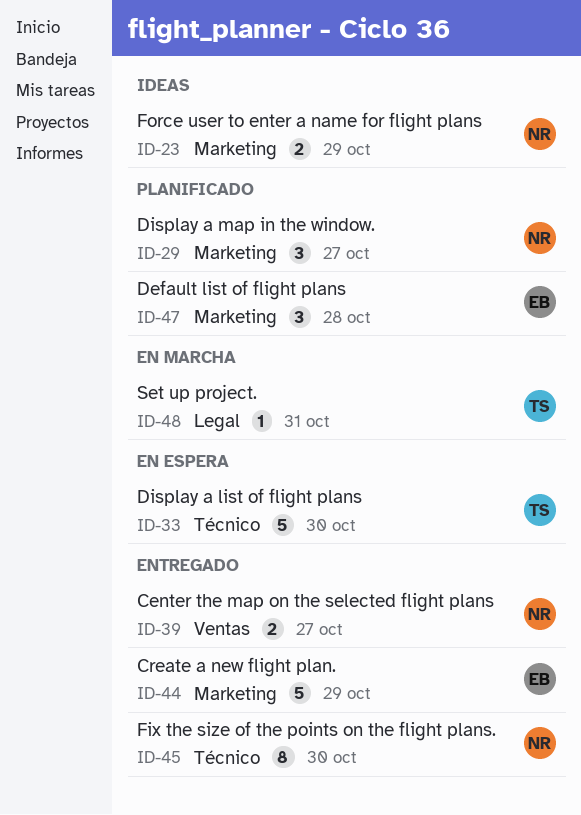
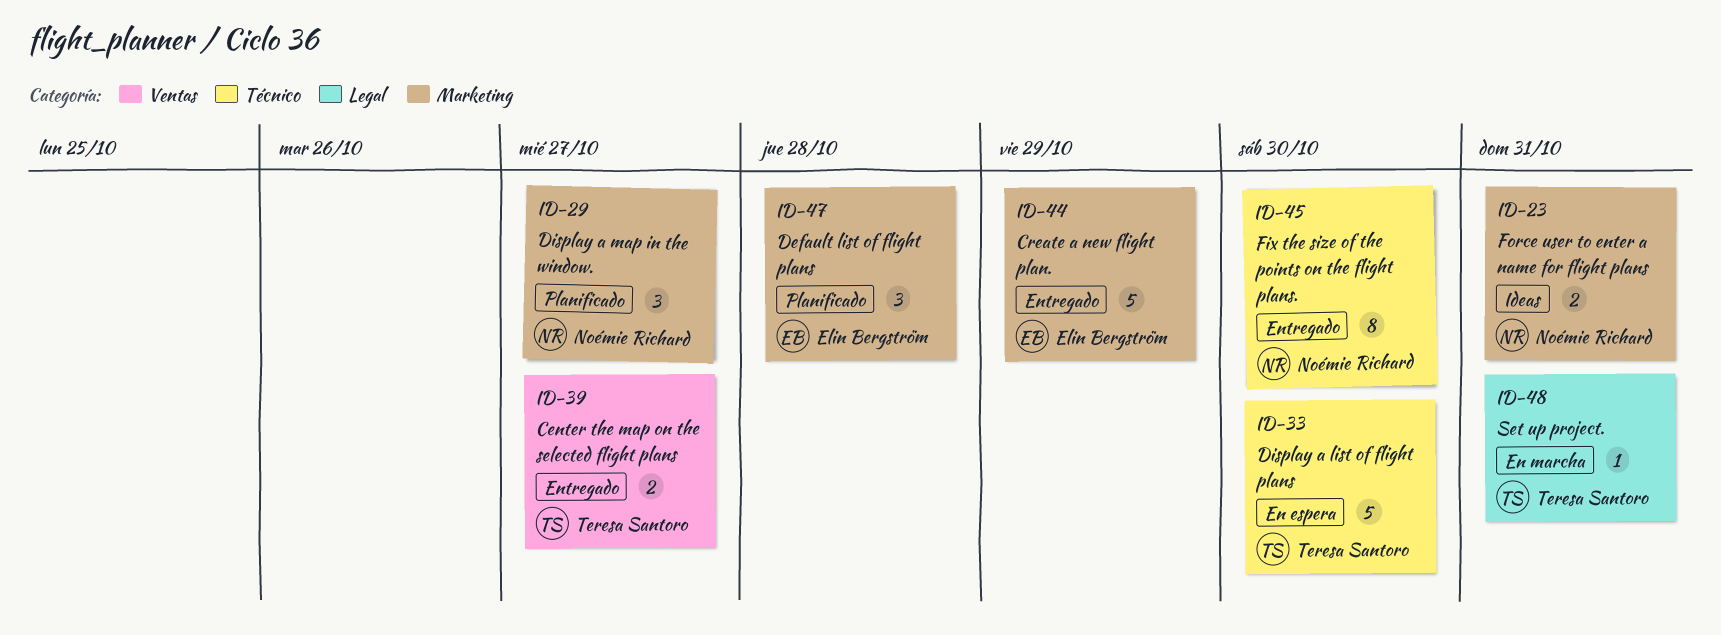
ID-23, due: Oct 29 -> Oct 31
ID-39, owner: Noémie Richard -> Teresa Santoro

